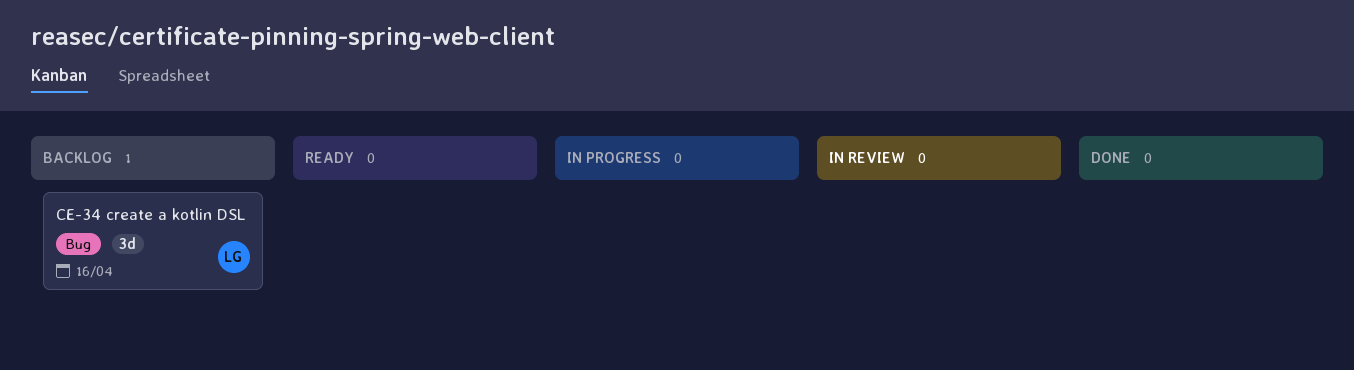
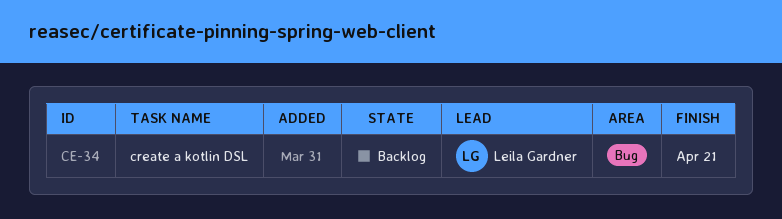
CE-34, due: Apr 16 -> Apr 21

